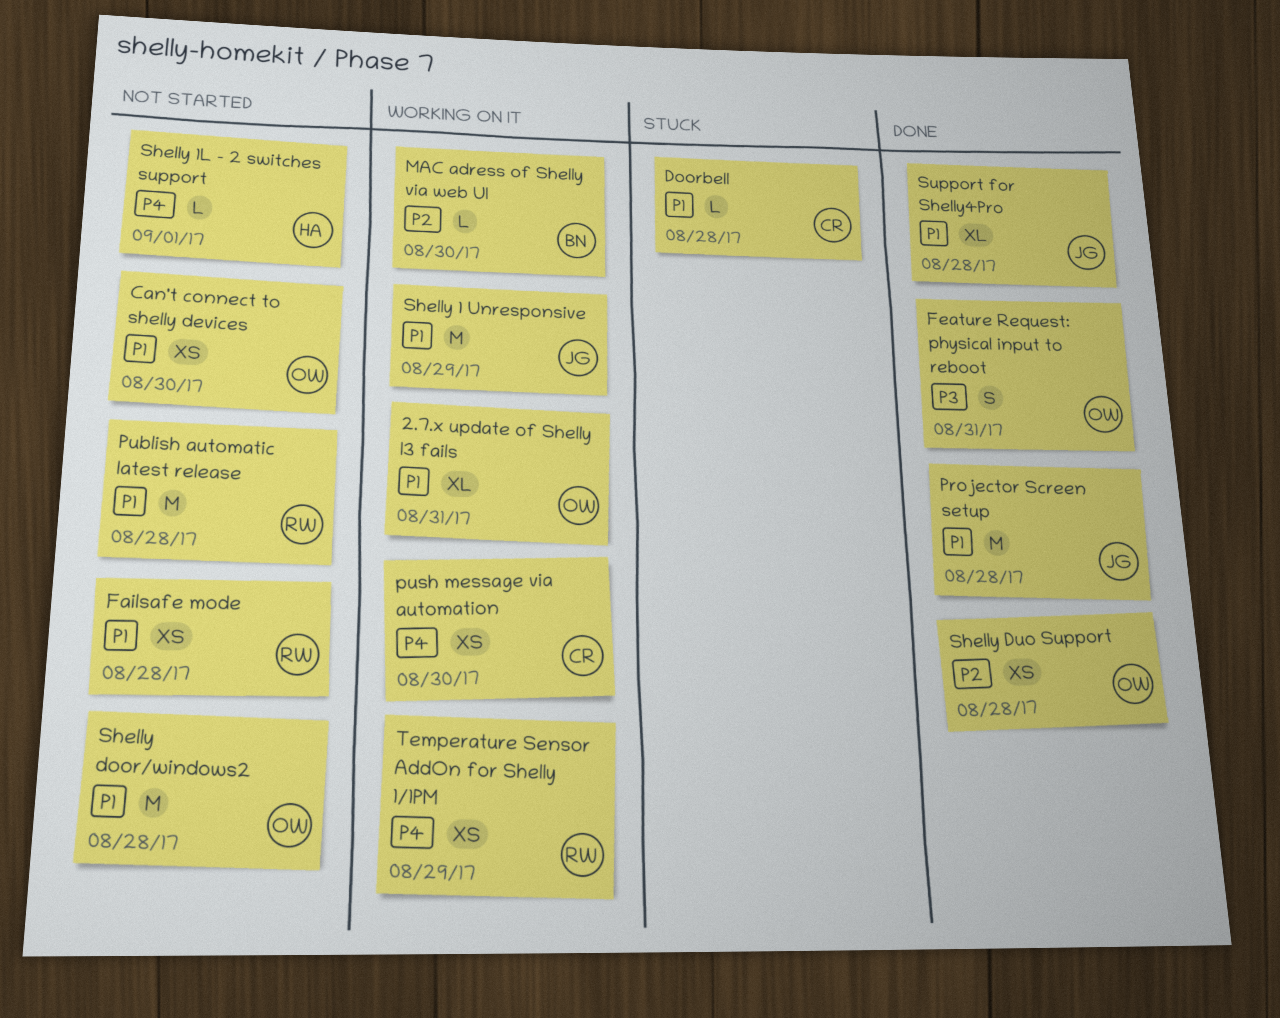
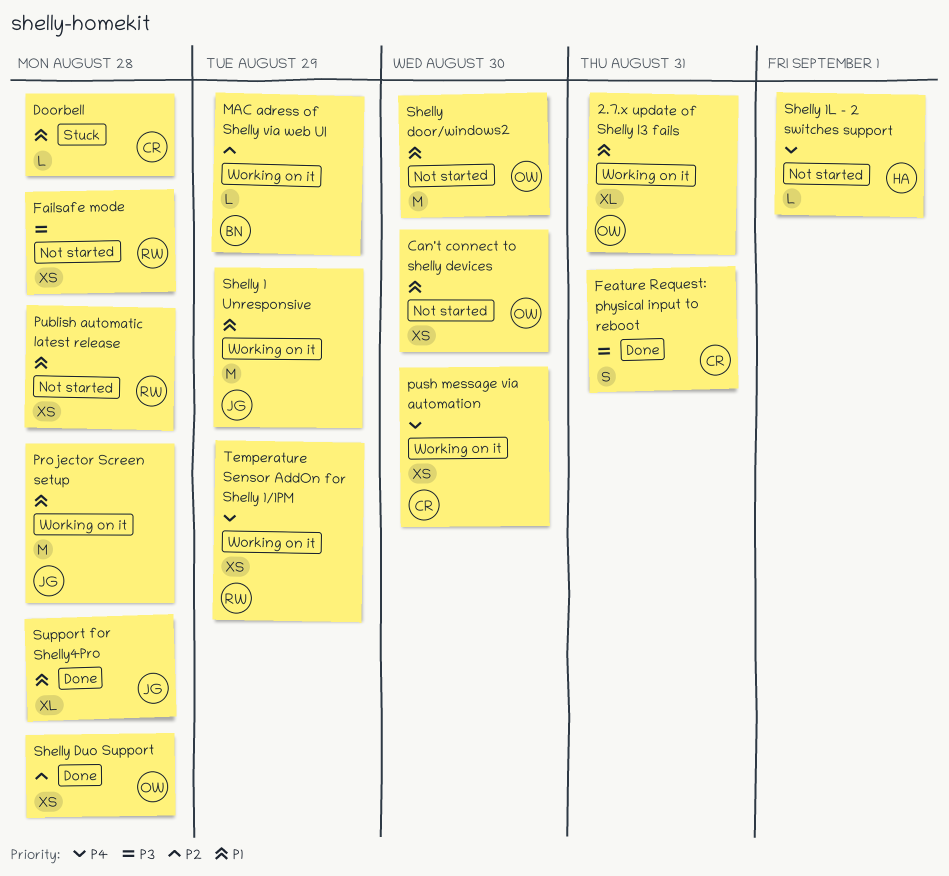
Failsafe mode, priority: P1 -> P3
Feature Request: physical input to reboot, owner: OW -> CR
MAC adress of Shelly via web UI, due: Aug 30 -> Aug 29
Projector Screen setup, status: Done -> Working on it
Publish automatic latest release, estimate: M -> XS
Shelly door/windows2, due: Aug 28 -> Aug 30

